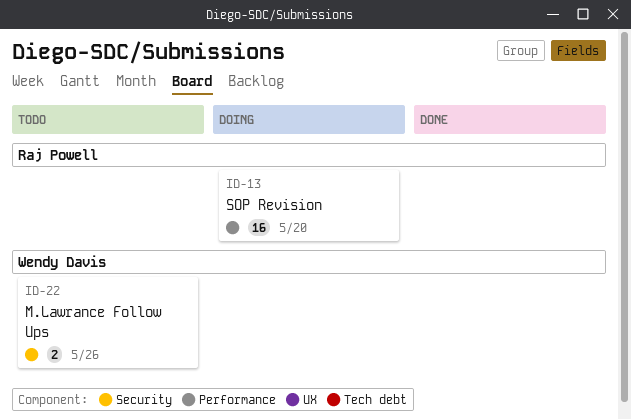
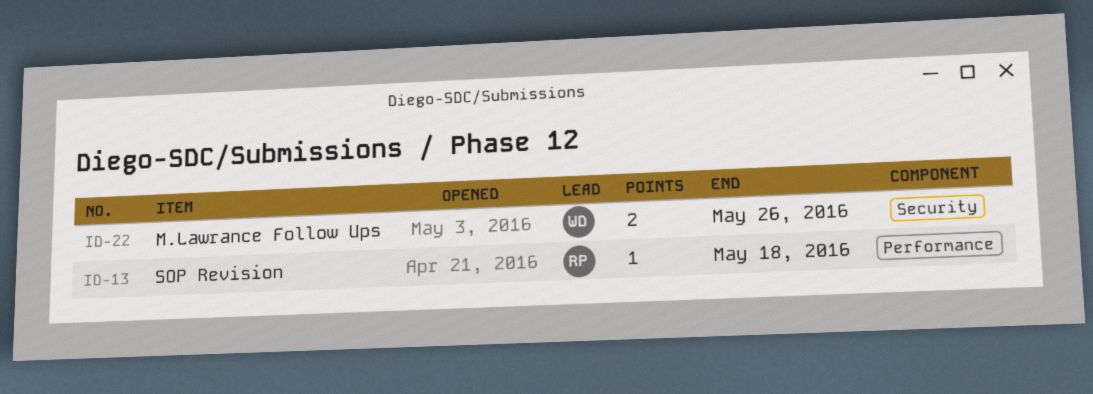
ID-13, estimate: 16 -> 1
ID-13, due: May 20 -> May 18

